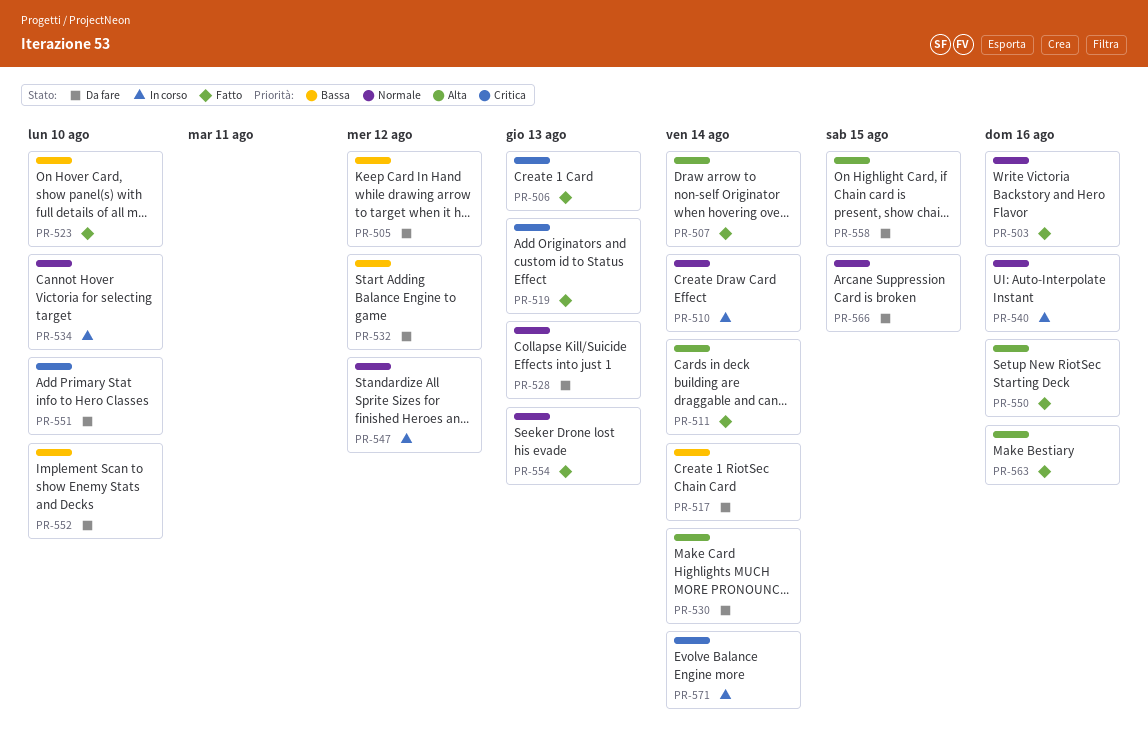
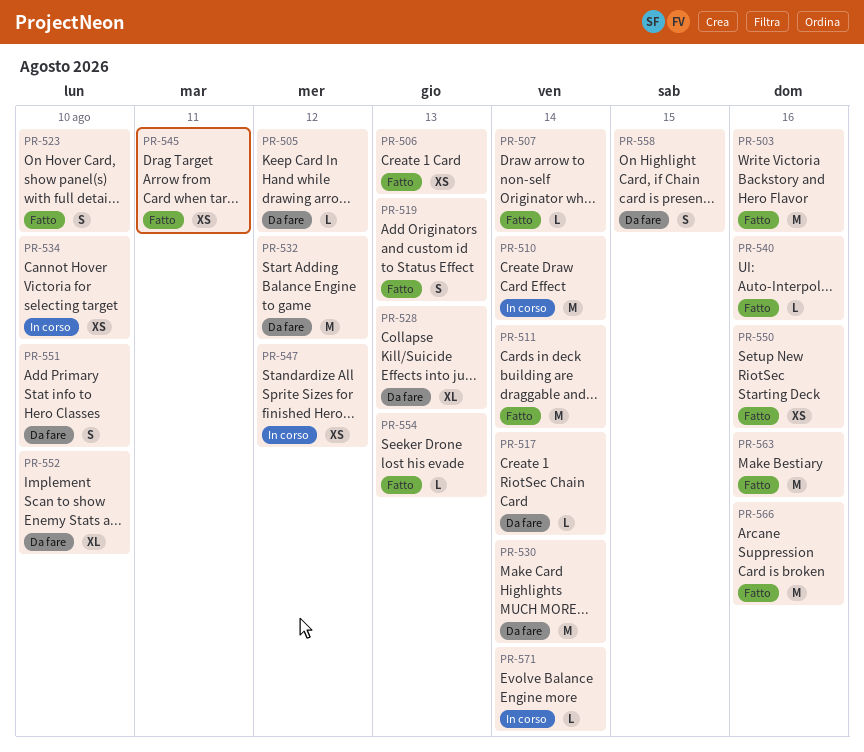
PR-540, status: In corso -> Fatto
PR-545: none -> present
PR-566, status: Da fare -> Fatto
PR-566, due: Aug 15 -> Aug 16

